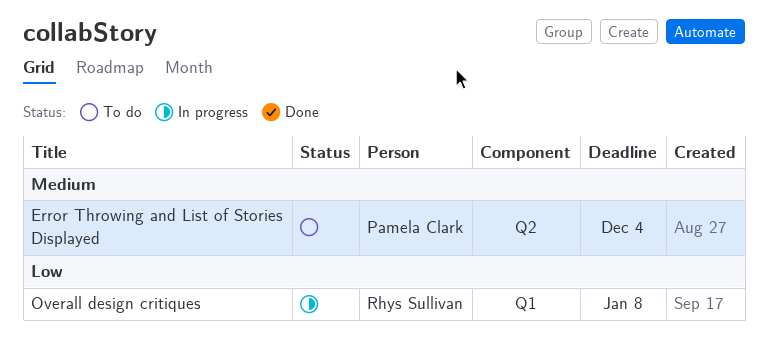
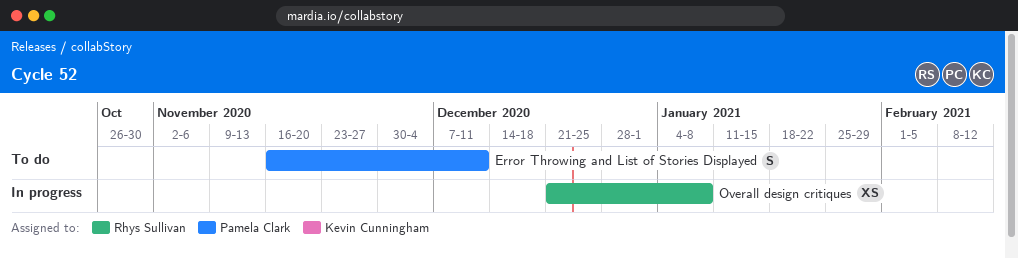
Error Throwing and List of Stories Displayed, due: Dec 4 -> Dec 11

